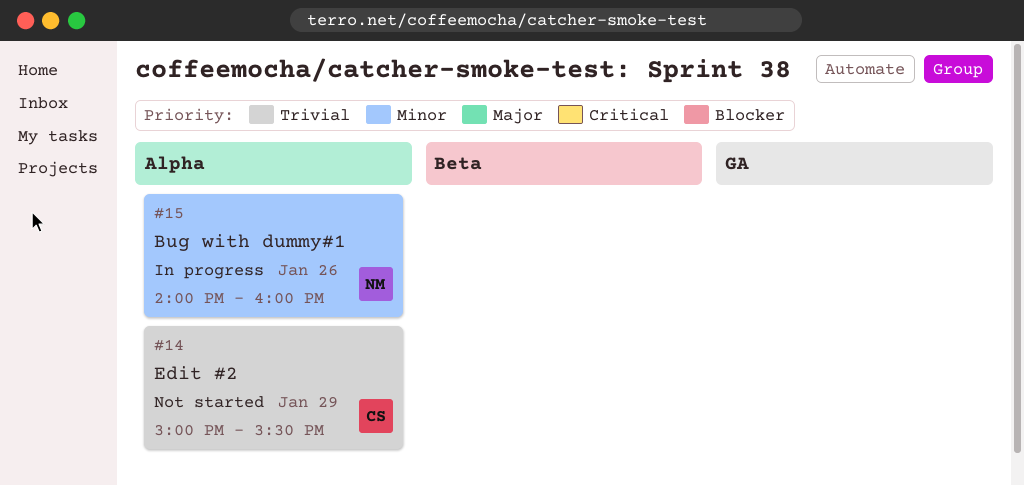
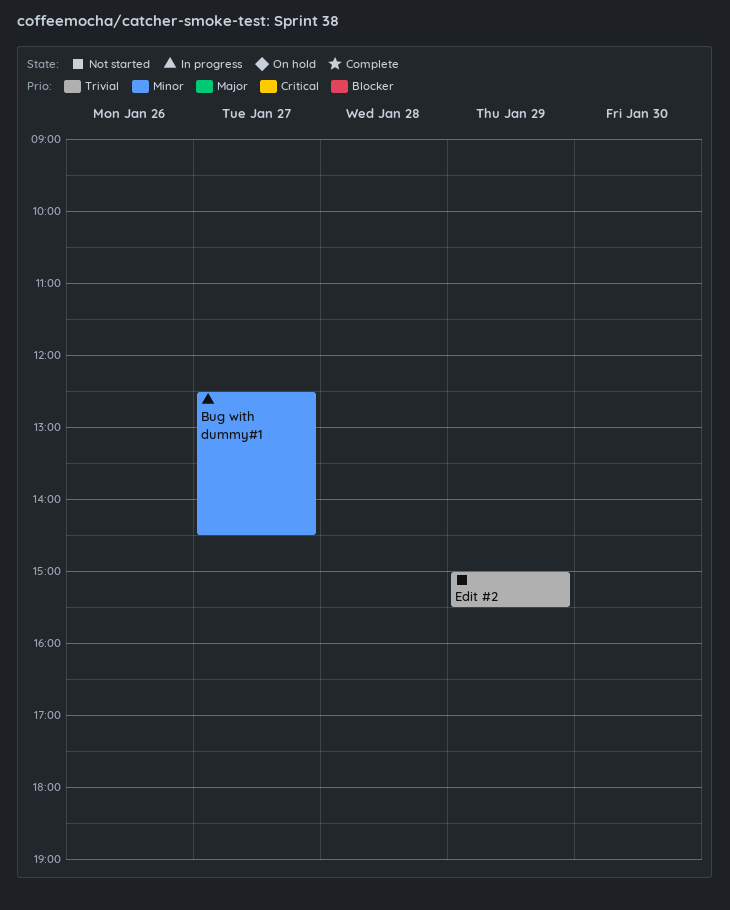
Bug with dummy#1, day: Jan 26 -> Jan 27
Bug with dummy#1, begins: 14:00 -> 12:30
Bug with dummy#1, ends: 16:00 -> 14:30

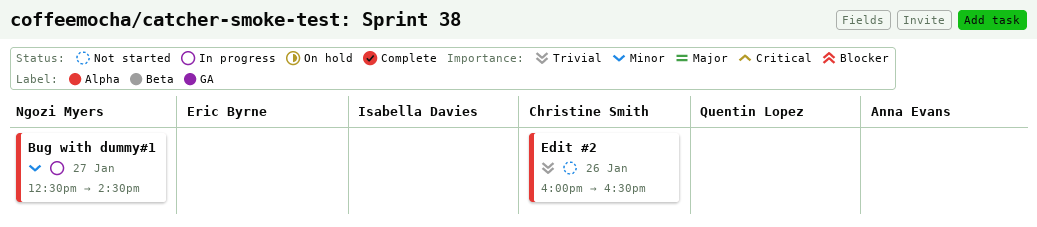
Edit #2, day: Jan 29 -> Jan 26
Edit #2, begins: 15:00 -> 16:00
Edit #2, ends: 15:30 -> 16:30

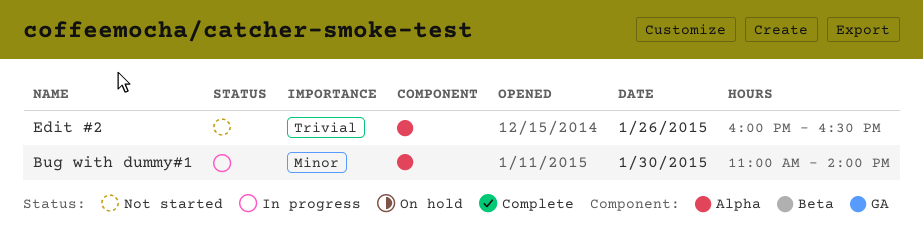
Bug with dummy#1, day: Jan 27 -> Jan 30
Bug with dummy#1, begins: 12:30 -> 11:00
Bug with dummy#1, ends: 14:30 -> 14:00

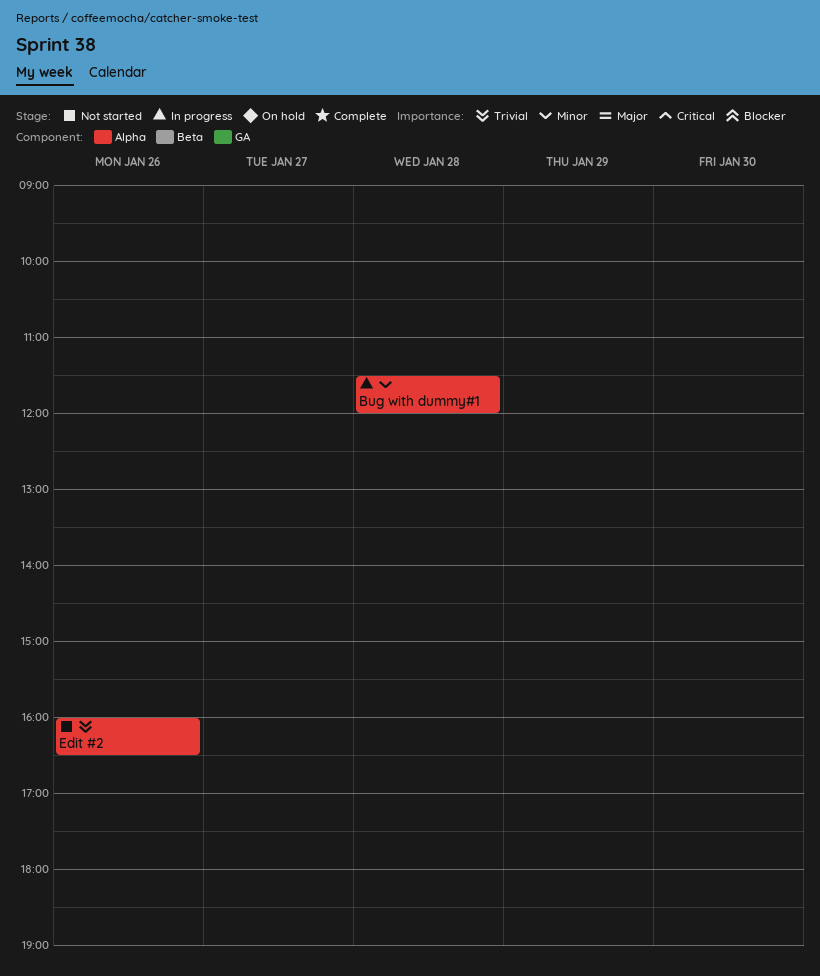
Bug with dummy#1, day: Jan 30 -> Jan 28
Bug with dummy#1, begins: 11:00 -> 11:30
Bug with dummy#1, ends: 14:00 -> 12:00

